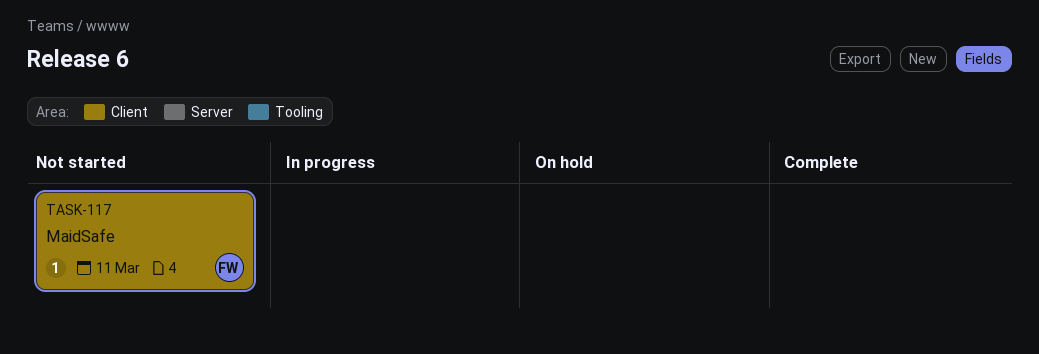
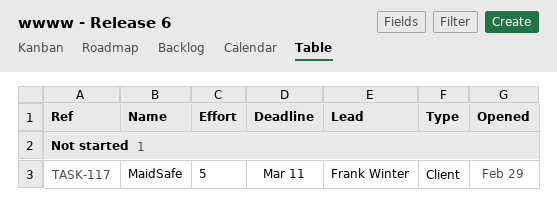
TASK-117, estimate: 1 -> 5

